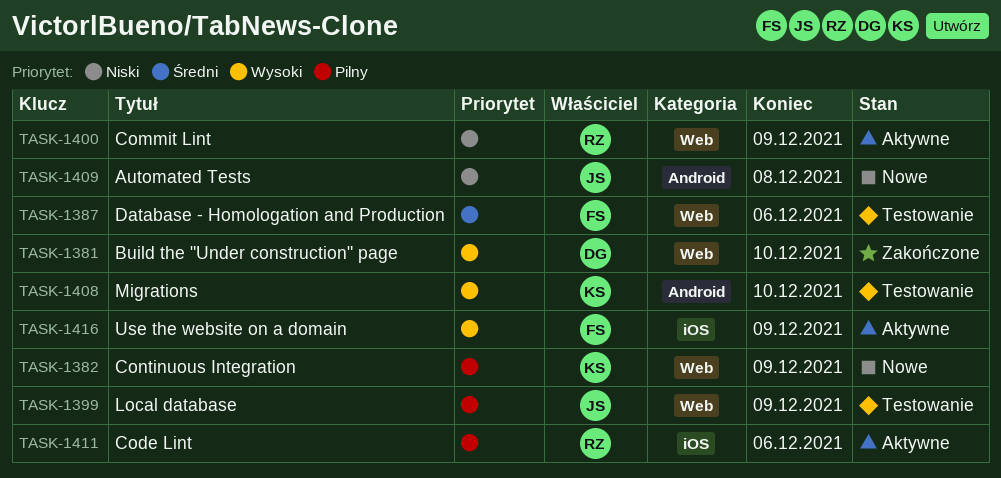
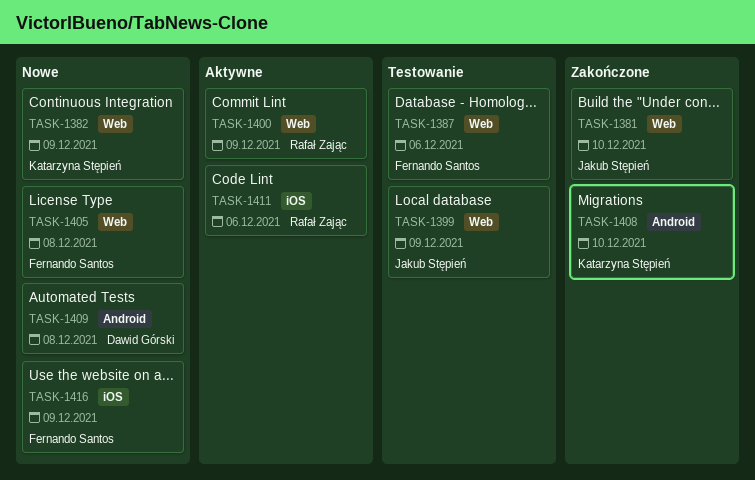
TASK-1381, owner: Dawid Górski -> Jakub Stępień
TASK-1405: none -> present
TASK-1408, status: Testowanie -> Zakończone
TASK-1409, owner: Jakub Stępień -> Dawid Górski
TASK-1416, status: Aktywne -> Nowe

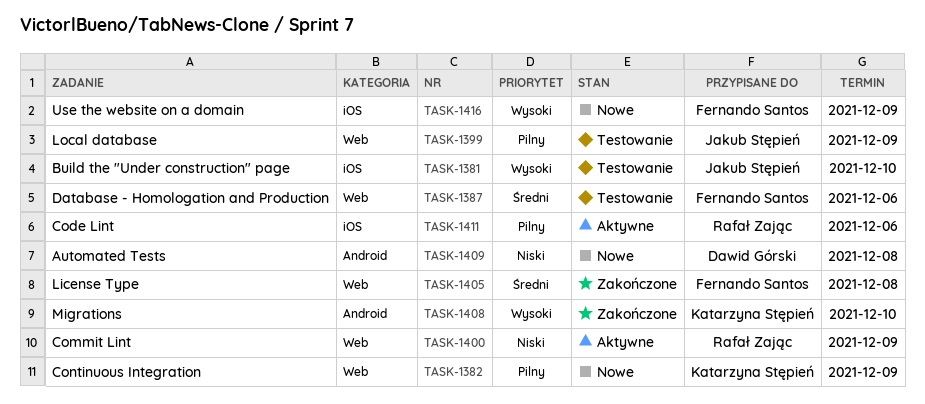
TASK-1381, status: Zakończone -> Testowanie
TASK-1381, label: Web -> iOS
TASK-1405, status: Nowe -> Zakończone

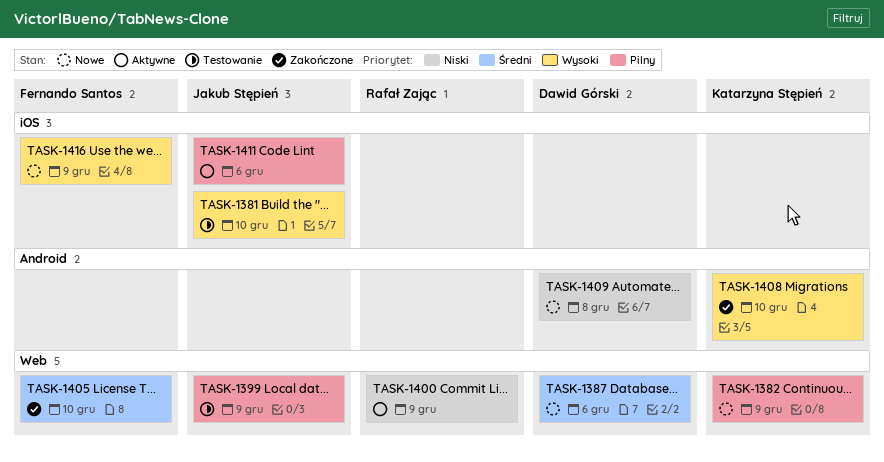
TASK-1387, status: Testowanie -> Nowe
TASK-1387, owner: Fernando Santos -> Dawid Górski
TASK-1405, due: Dec 8 -> Dec 10
TASK-1411, owner: Rafał Zając -> Jakub Stępień

